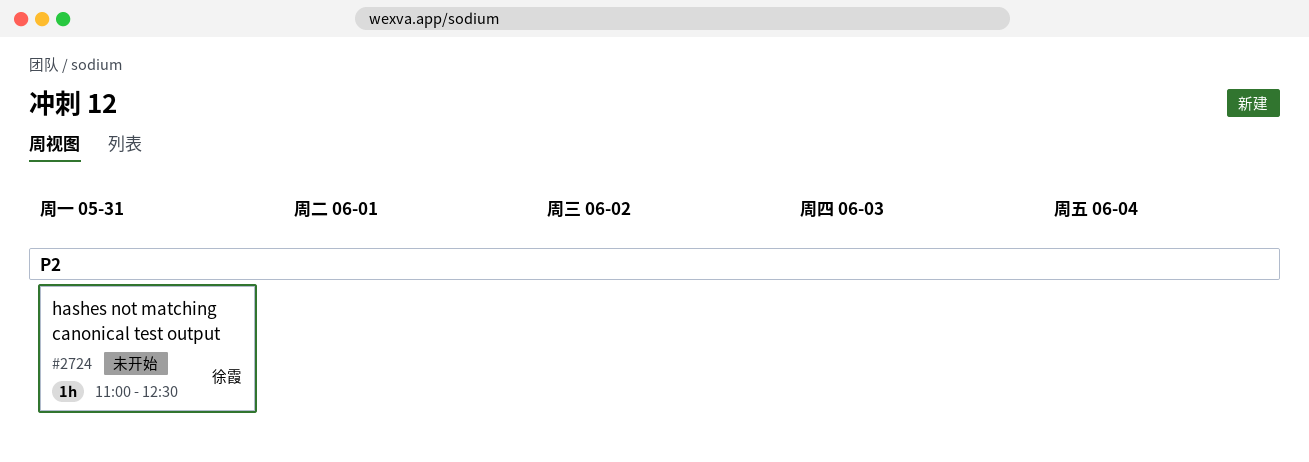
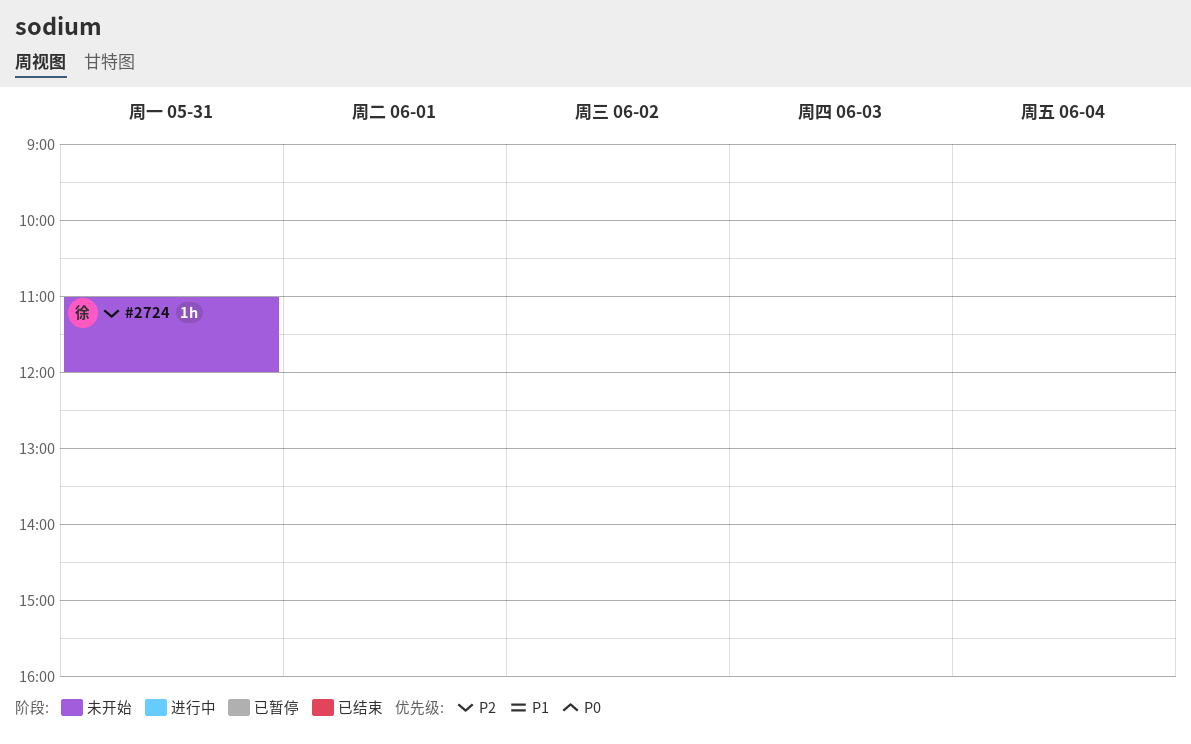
#2724, ends: 12:30 -> 12:00

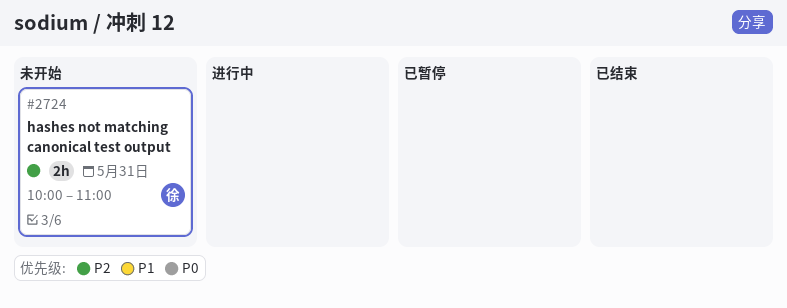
#2724, estimate: 1h -> 2h
#2724, begins: 11:00 -> 10:00
#2724, ends: 12:00 -> 11:00

